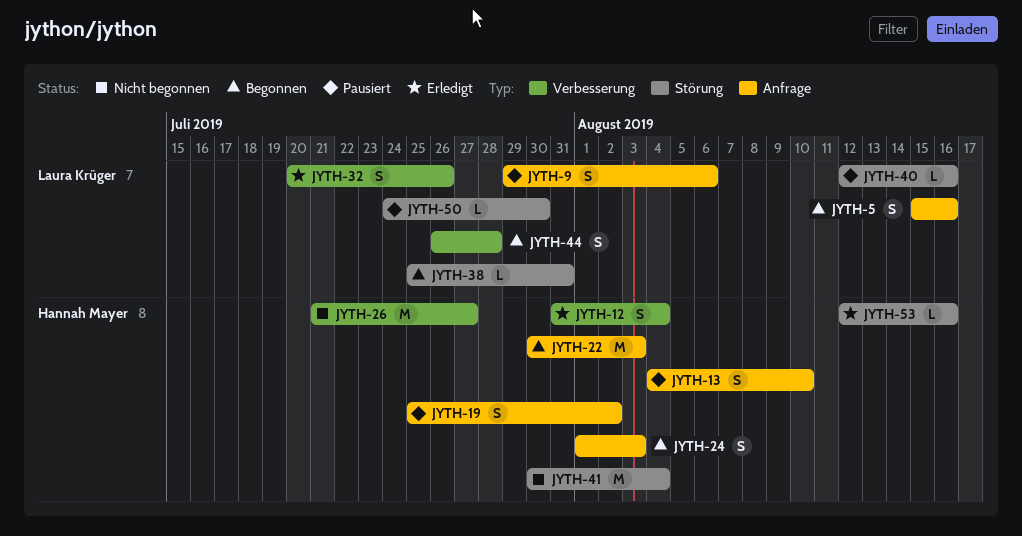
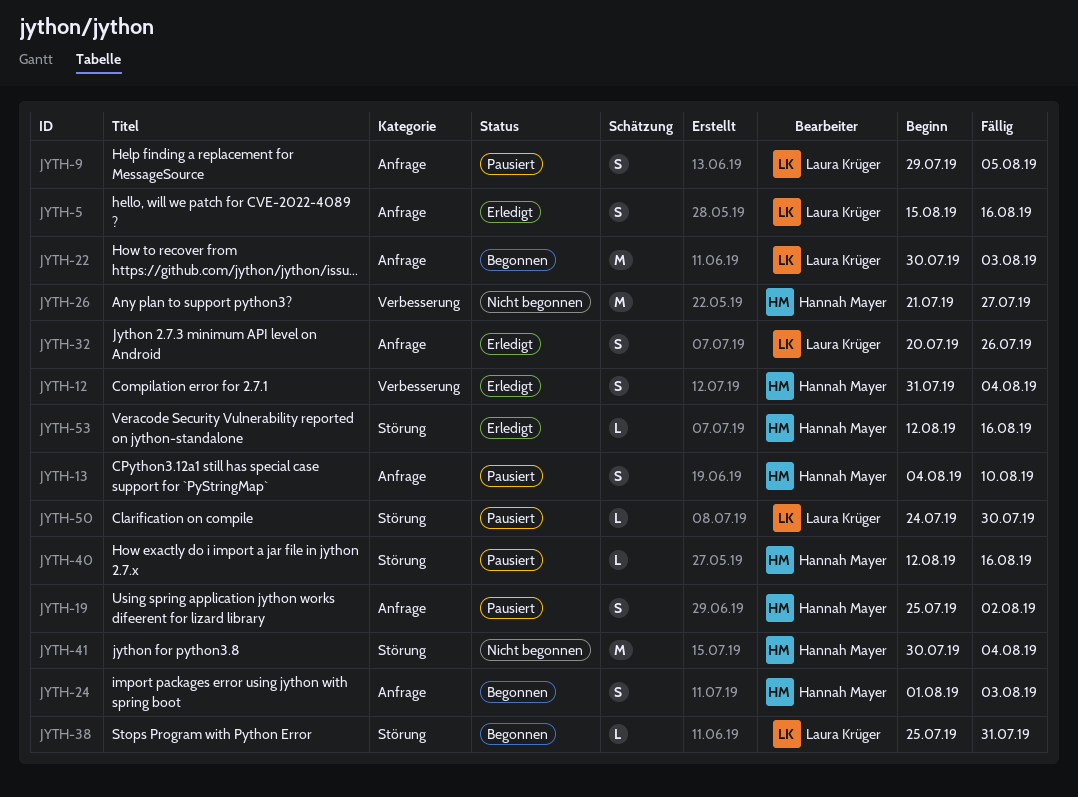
JYTH-5, status: Begonnen -> Erledigt
JYTH-9, due: Aug 6 -> Aug 5
JYTH-22, owner: Hannah Mayer -> Laura Krüger
JYTH-32, label: Verbesserung -> Anfrage
JYTH-40, owner: Laura Krüger -> Hannah Mayer
JYTH-44: present -> none

